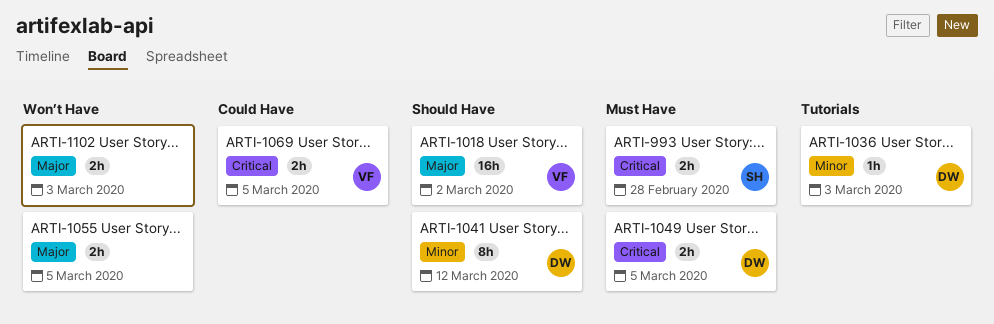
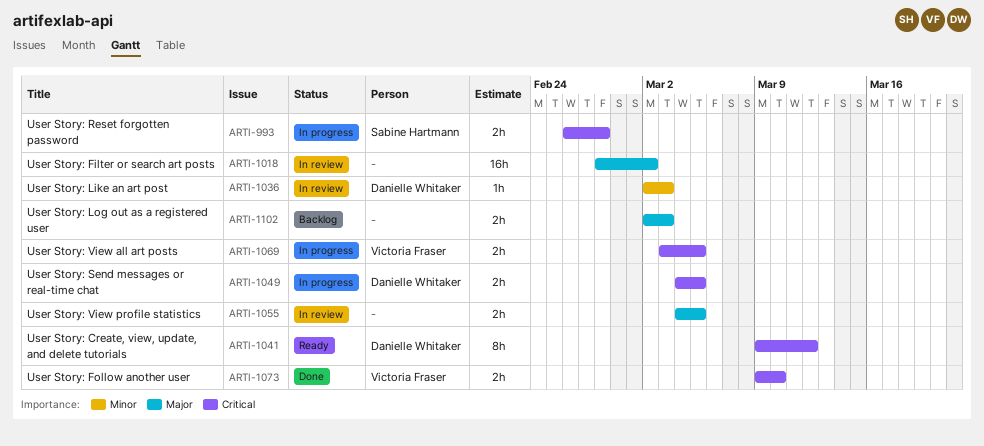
ARTI-1018, owner: Victoria Fraser -> none
ARTI-1041, priority: Minor -> Critical
ARTI-1073: none -> present

